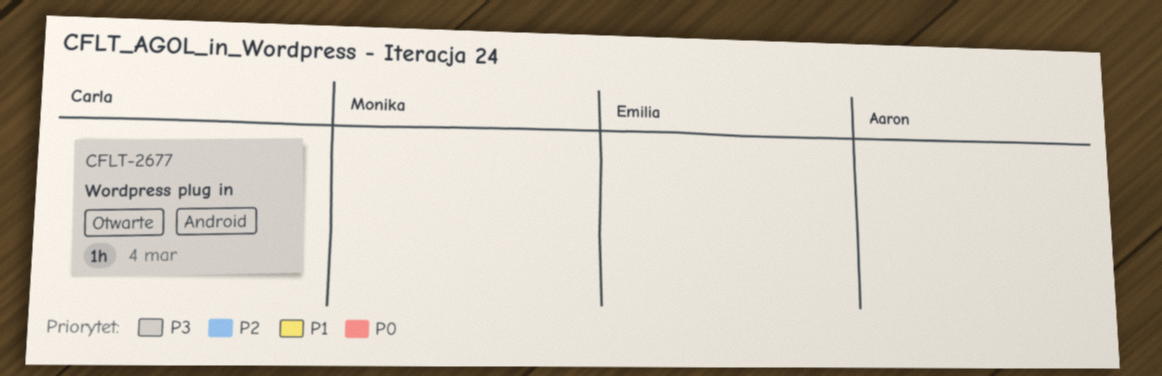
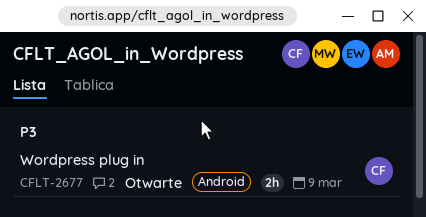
CFLT-2677, estimate: 1h -> 2h
CFLT-2677, due: Mar 4 -> Mar 9

